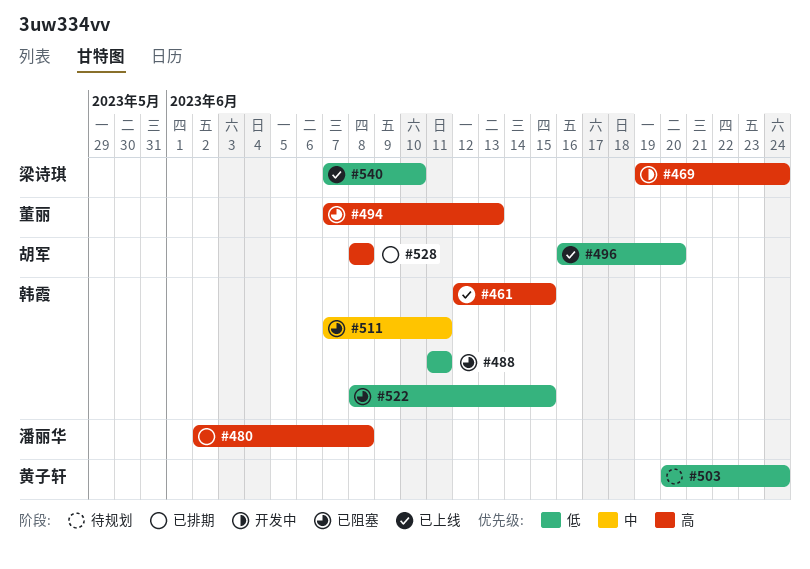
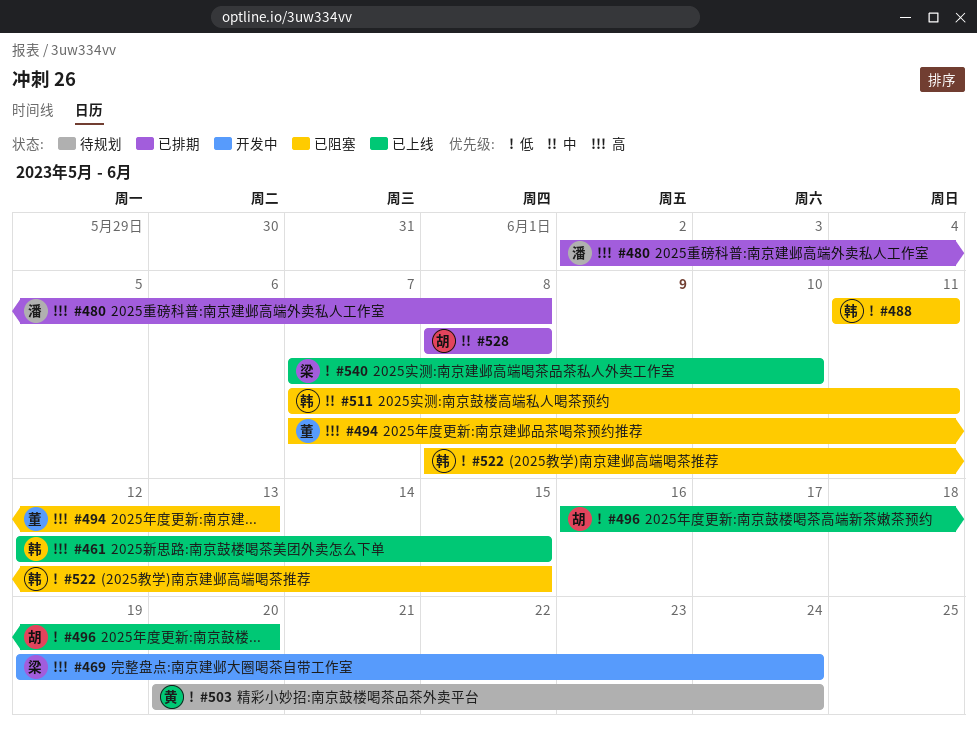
#528, priority: 高 -> 中

